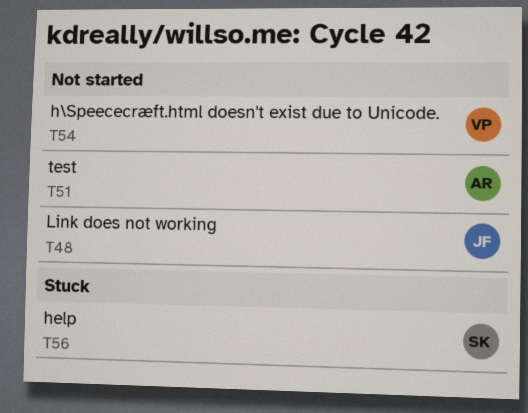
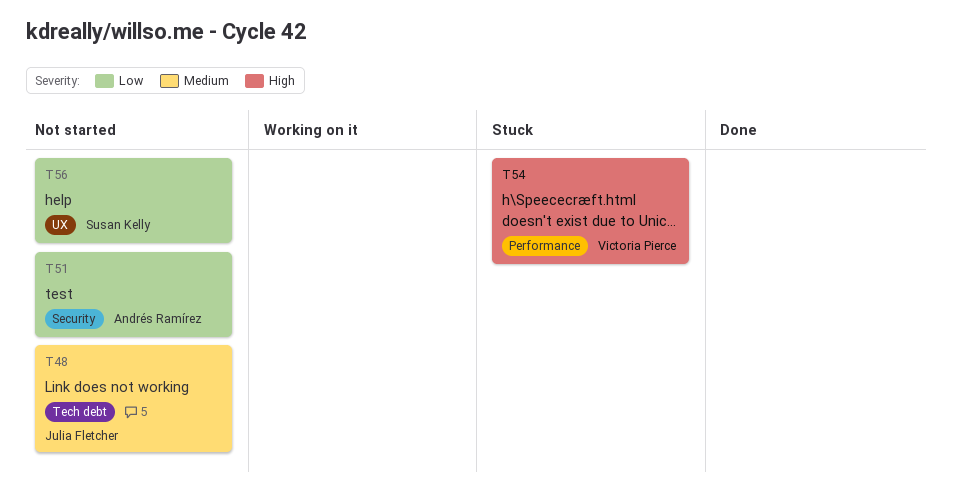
T54, status: Not started -> Stuck
T56, status: Stuck -> Not started

